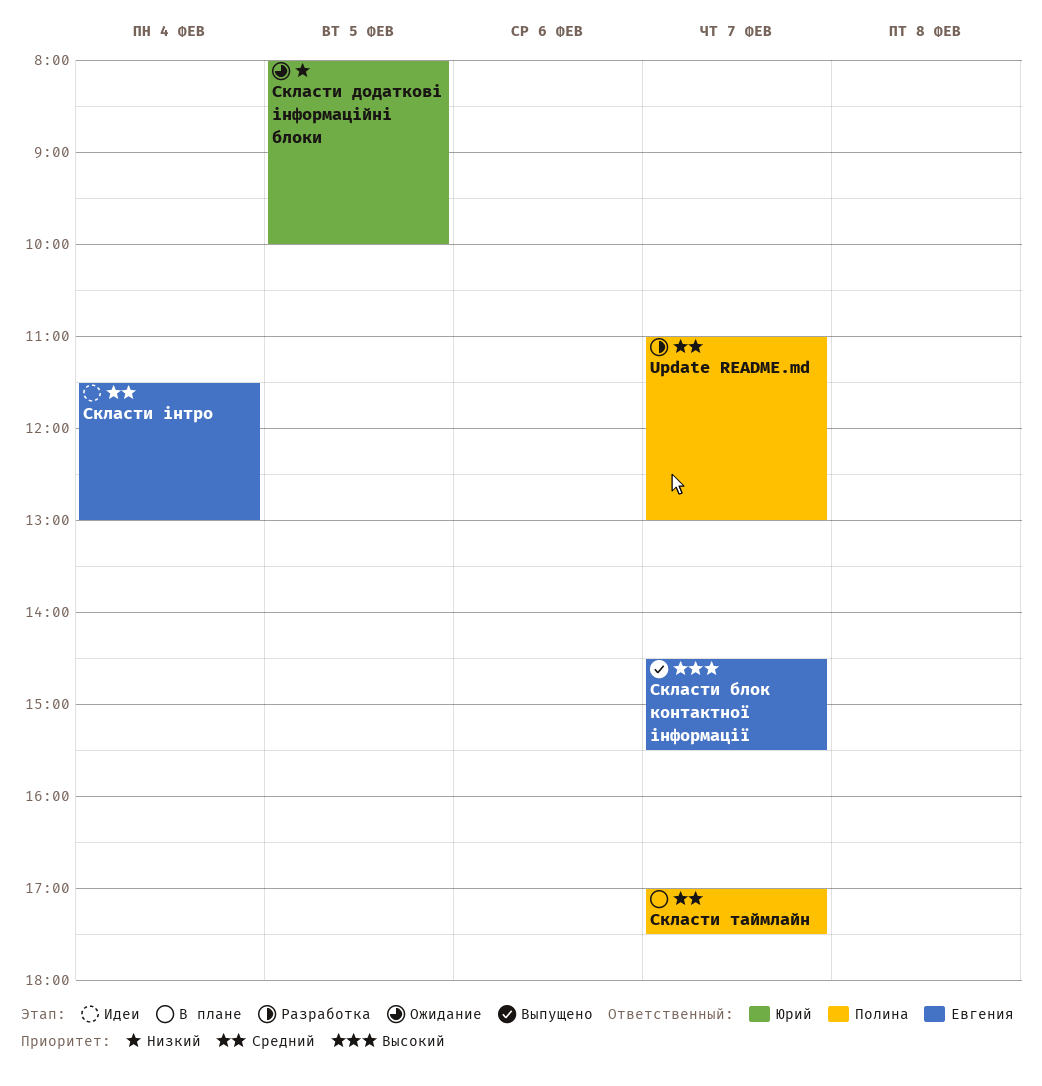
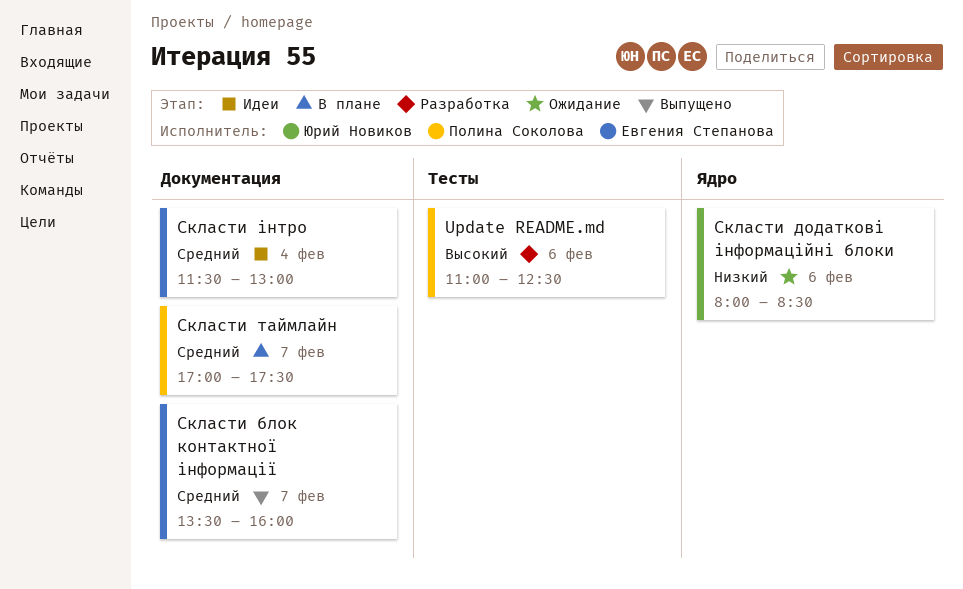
Update README.md, priority: Средний -> Высокий
Update README.md, day: Feb 7 -> Feb 6
Update README.md, ends: 13:00 -> 12:30
Скласти блок контактної інформації, priority: Высокий -> Средний
Скласти блок контактної інформації, begins: 14:30 -> 13:30
Скласти блок контактної інформації, ends: 15:30 -> 16:00
Скласти додаткові інформаційні блоки, day: Feb 5 -> Feb 6
Скласти додаткові інформаційні блоки, ends: 10:00 -> 08:30

